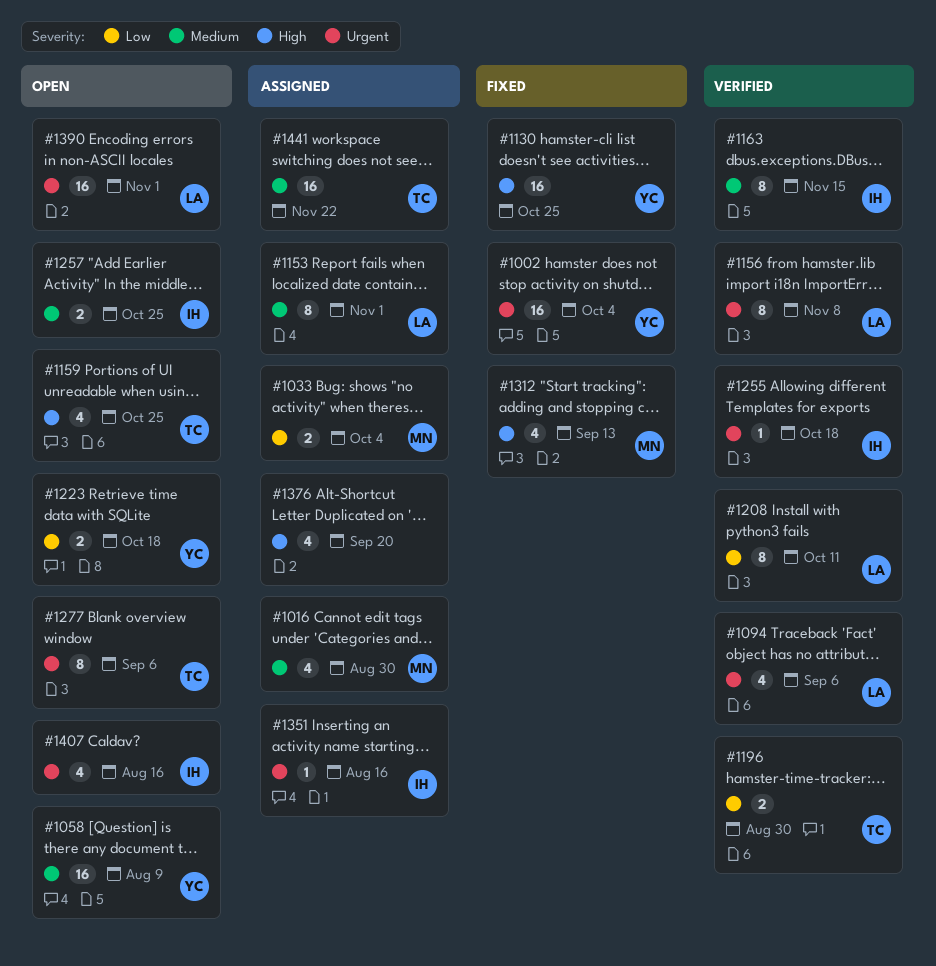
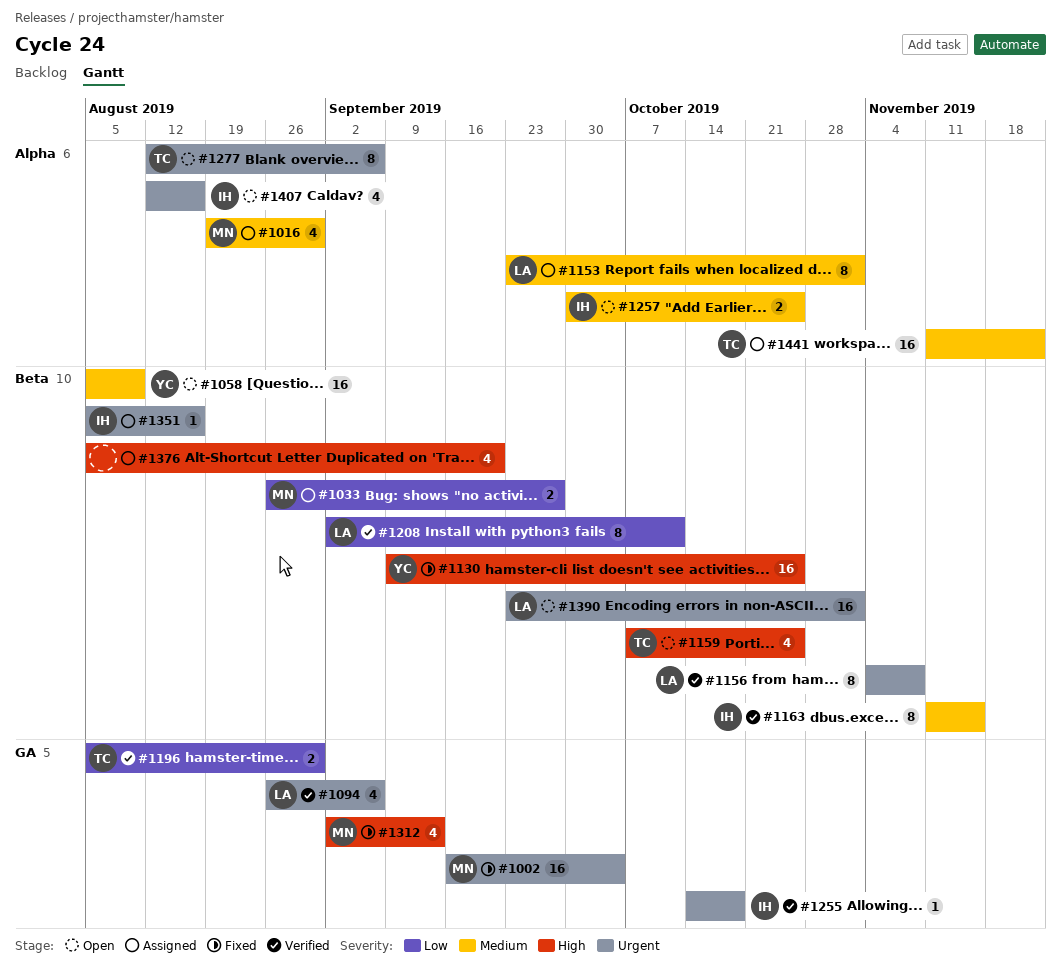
#1002, owner: YC -> MN
#1033, due: Oct 4 -> Sep 27
#1223: present -> none

